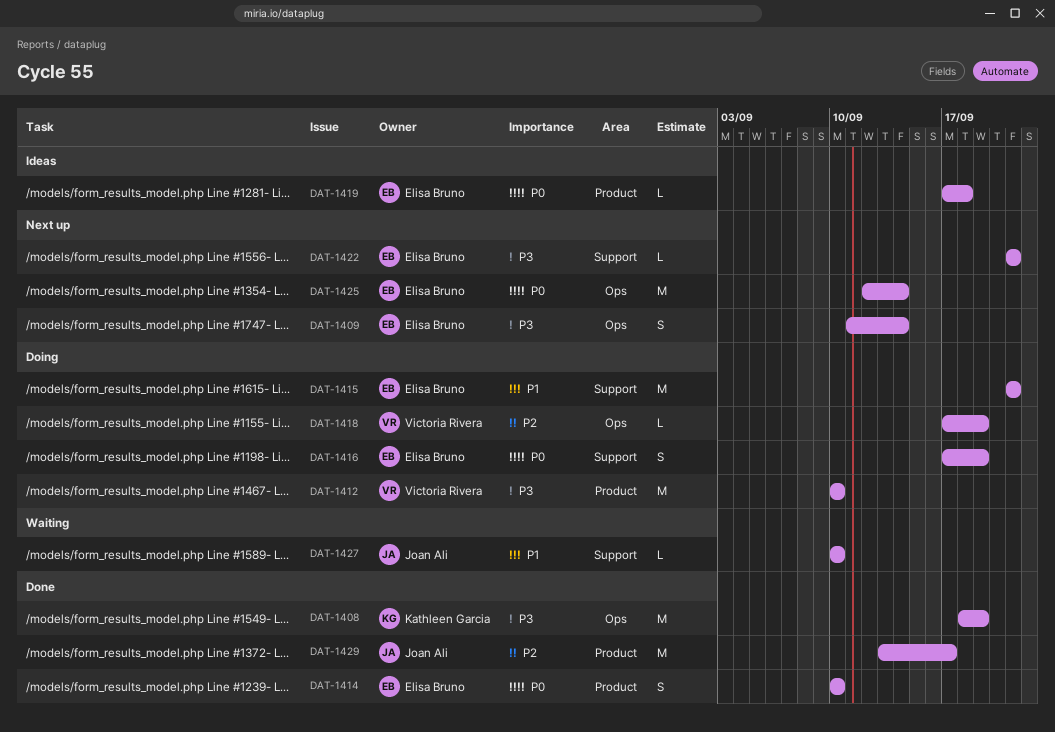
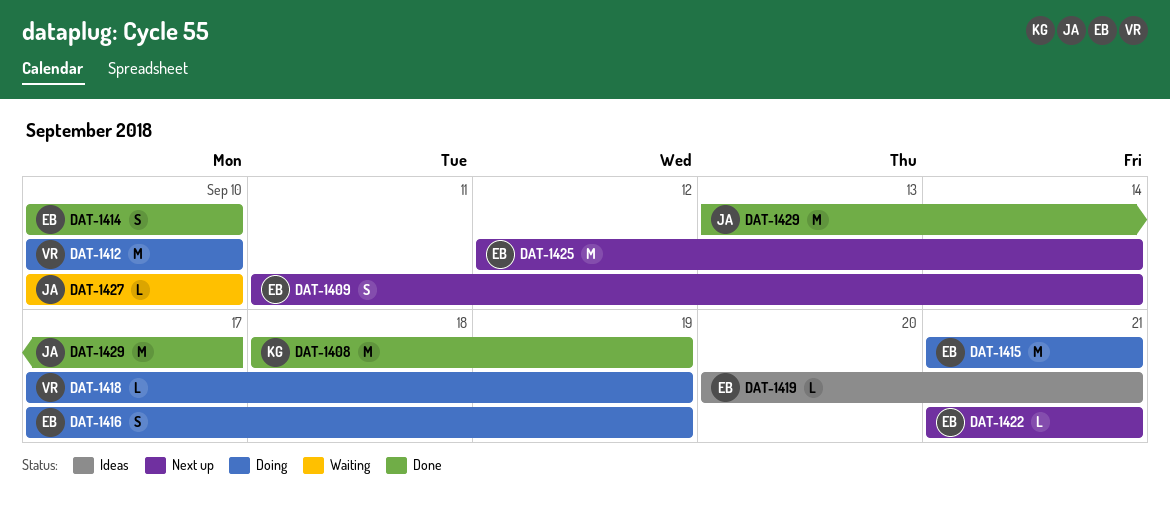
DAT-1419, start: Sep 17 -> Sep 20
DAT-1419, due: Sep 18 -> Sep 21

